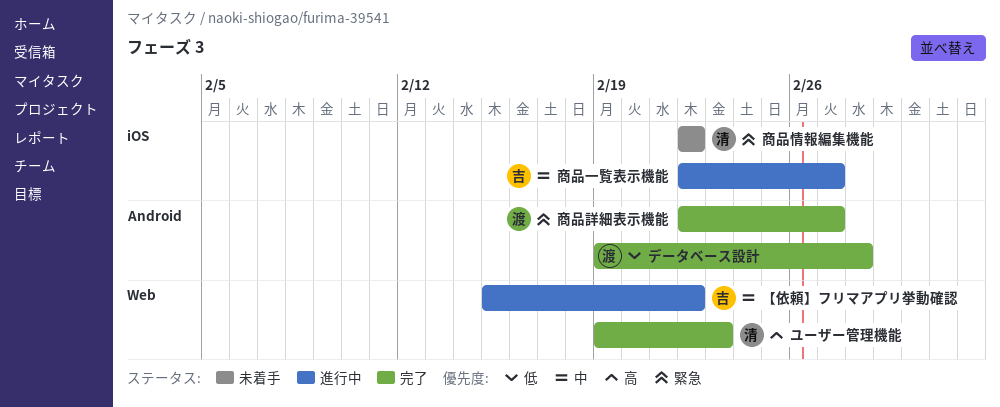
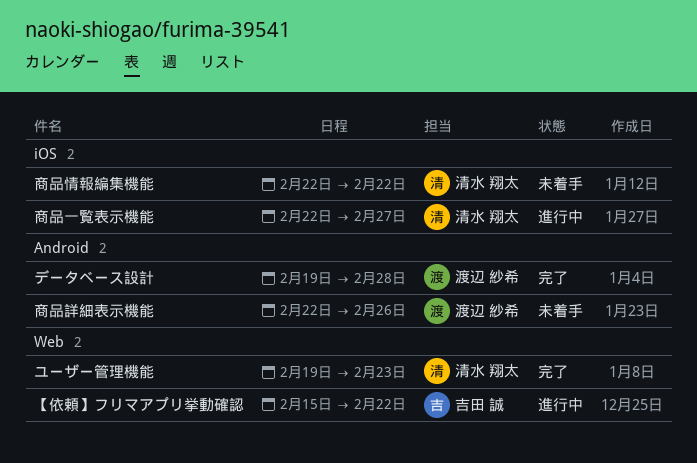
商品一覧表示機能, owner: 吉田 誠 -> 清水 翔太
商品詳細表示機能, status: 完了 -> 未着手
商品詳細表示機能, due: Feb 27 -> Feb 26

